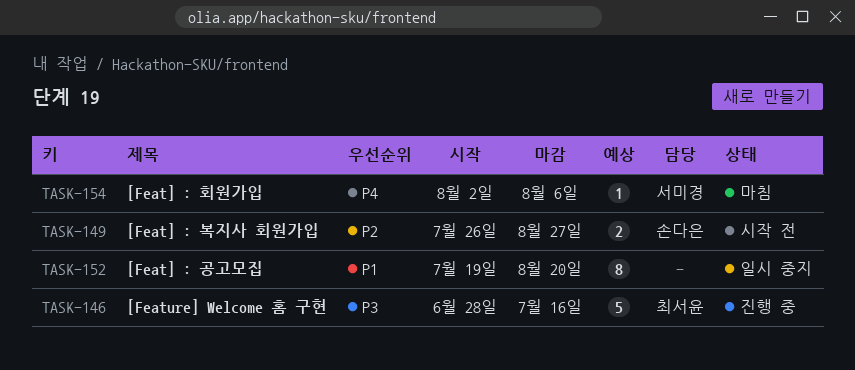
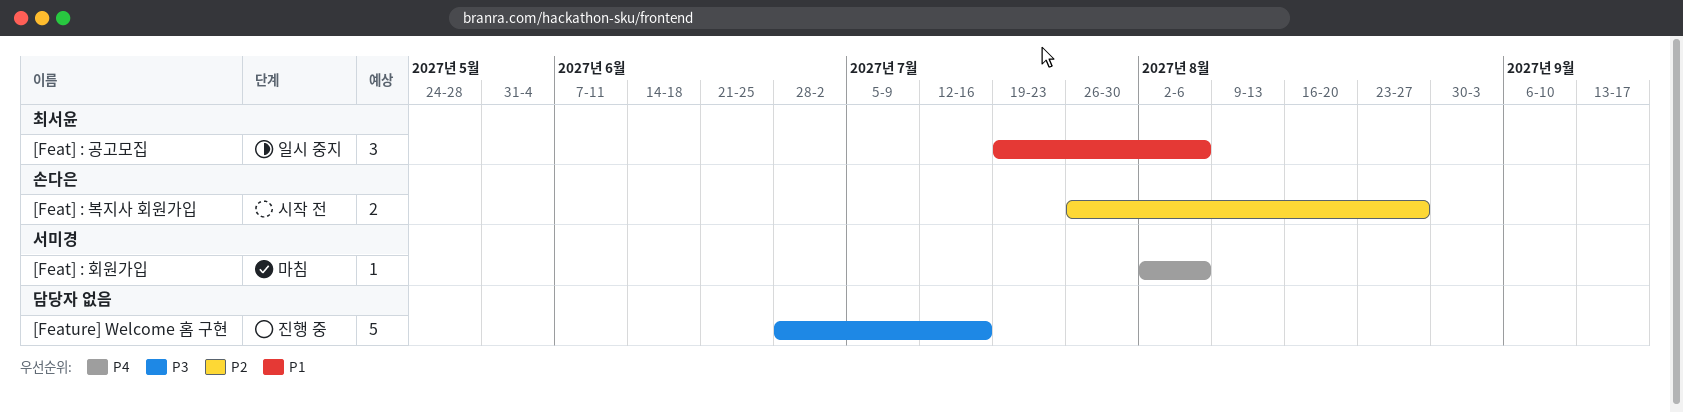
[Feat] : 공고모집, owner: none -> 최서윤
[Feat] : 공고모집, estimate: 8 -> 3
[Feat] : 공고모집, due: Aug 20 -> Aug 6
[Feature] Welcome 홈 구현, owner: 최서윤 -> none

